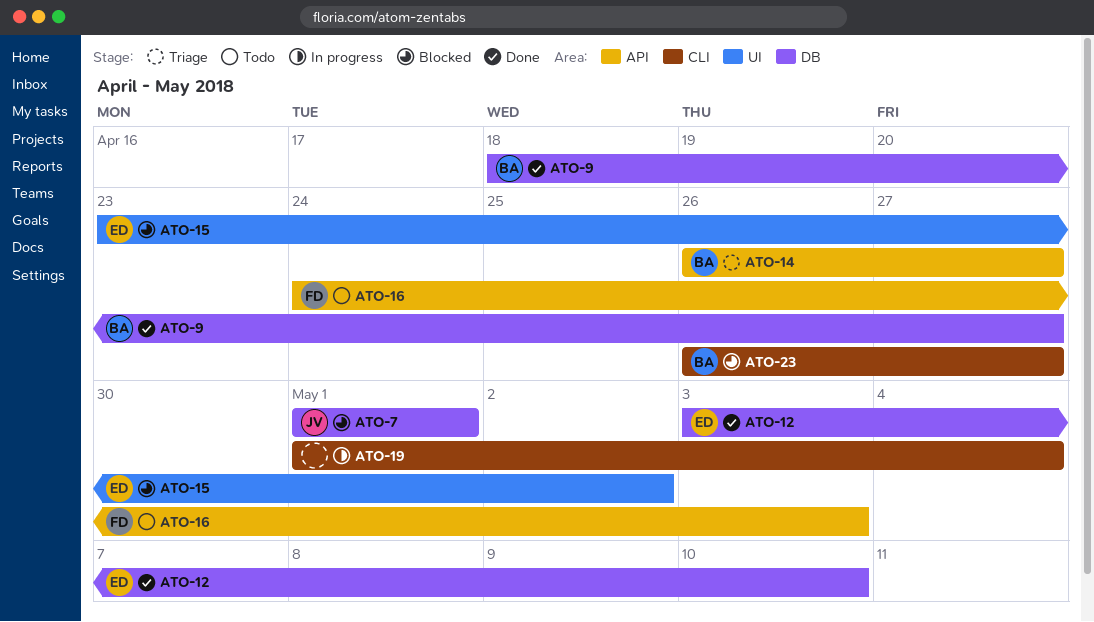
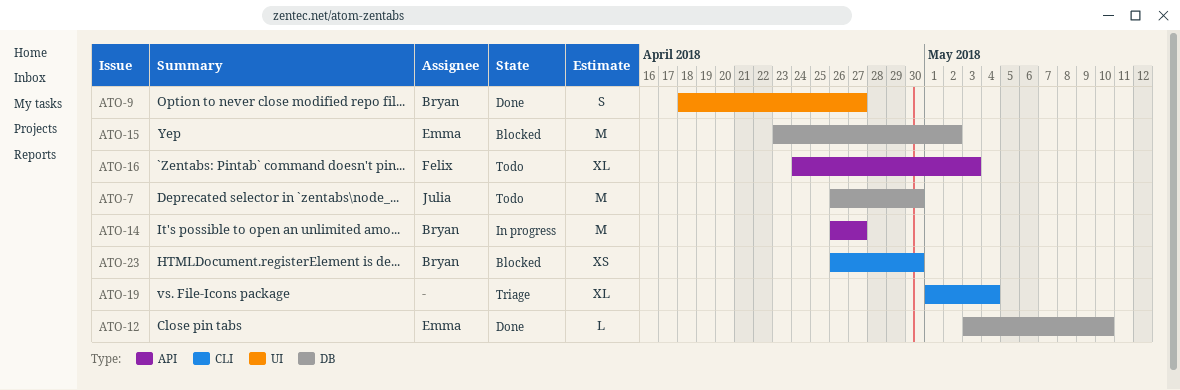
ATO-7, status: Blocked -> Todo
ATO-7, start: May 1 -> Apr 26
ATO-7, due: May 1 -> Apr 30
ATO-9, label: DB -> UI
ATO-14, status: Triage -> In progress
ATO-15, label: UI -> DB
ATO-19, status: In progress -> Triage
ATO-23, due: Apr 27 -> Apr 30

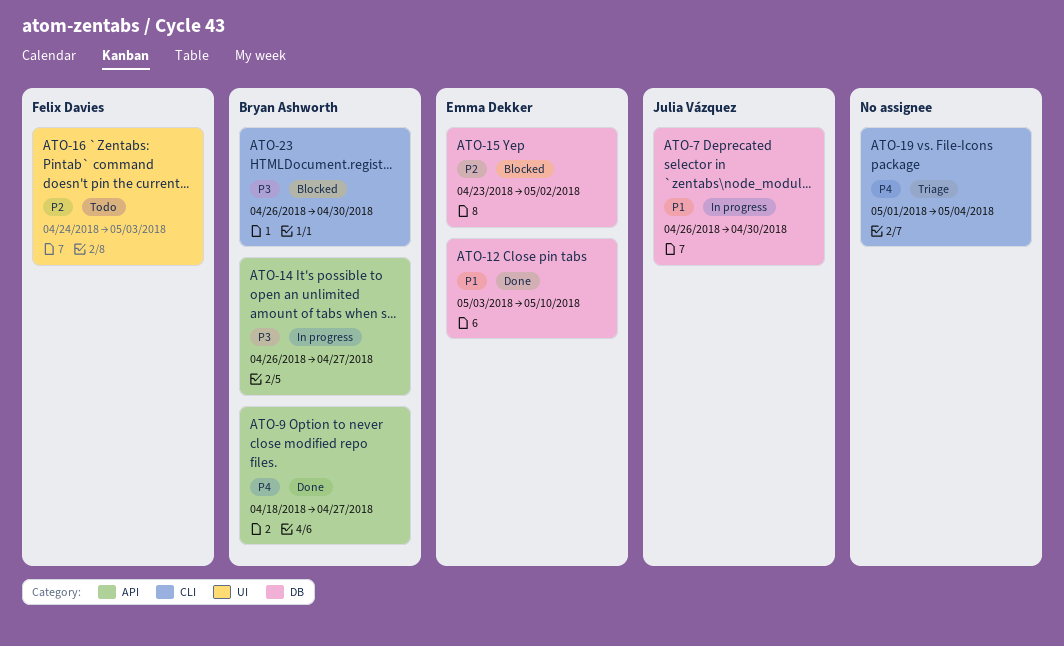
ATO-7, status: Todo -> In progress
ATO-9, label: UI -> API
ATO-16, label: API -> UI

